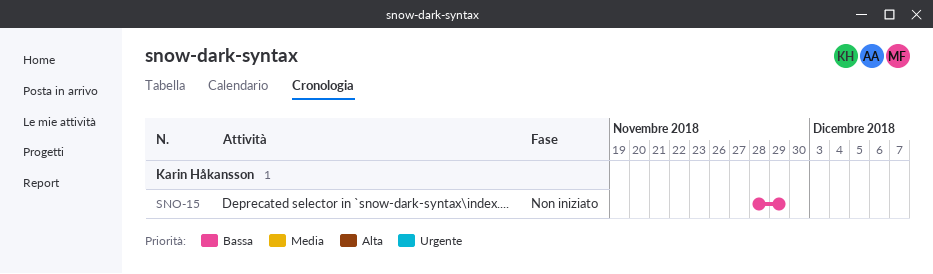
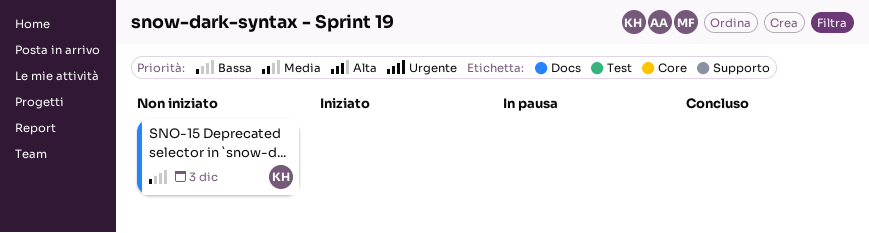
SNO-15, due: Nov 29 -> Dec 3

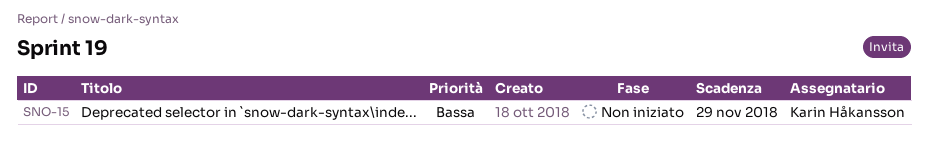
SNO-15, due: Dec 3 -> Nov 29

